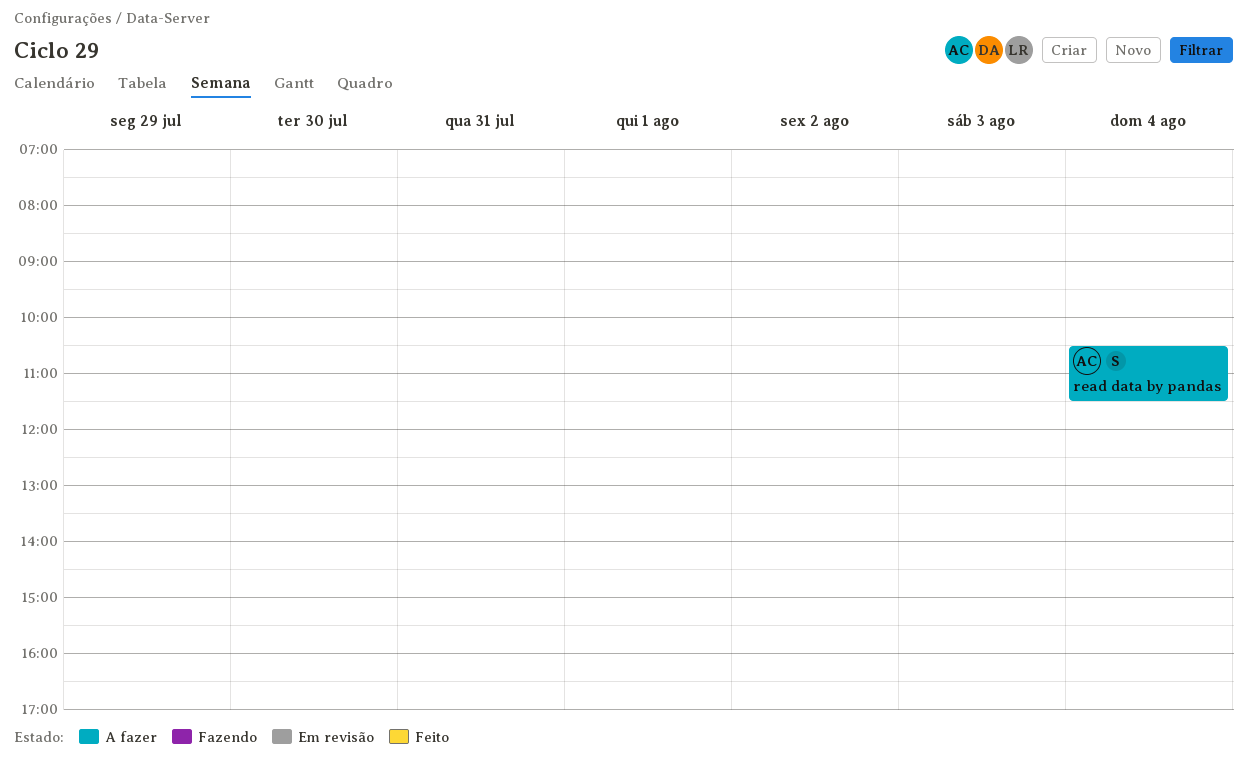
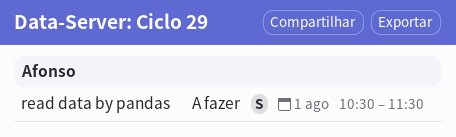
read data by pandas, day: Aug 4 -> Aug 1

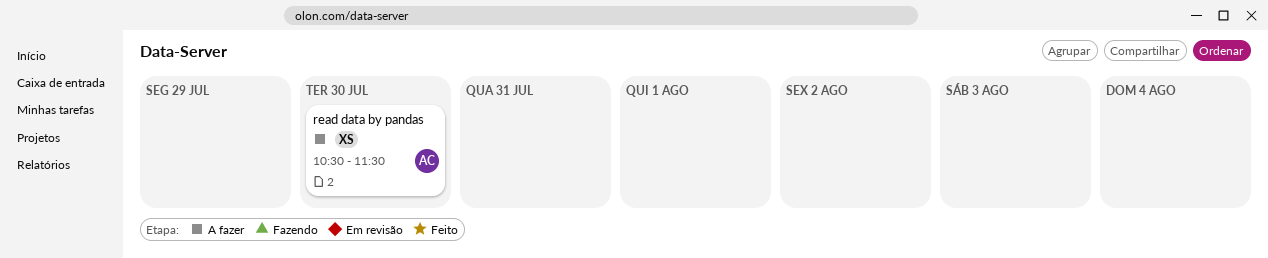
read data by pandas, estimate: S -> XS
read data by pandas, day: Aug 1 -> Jul 30

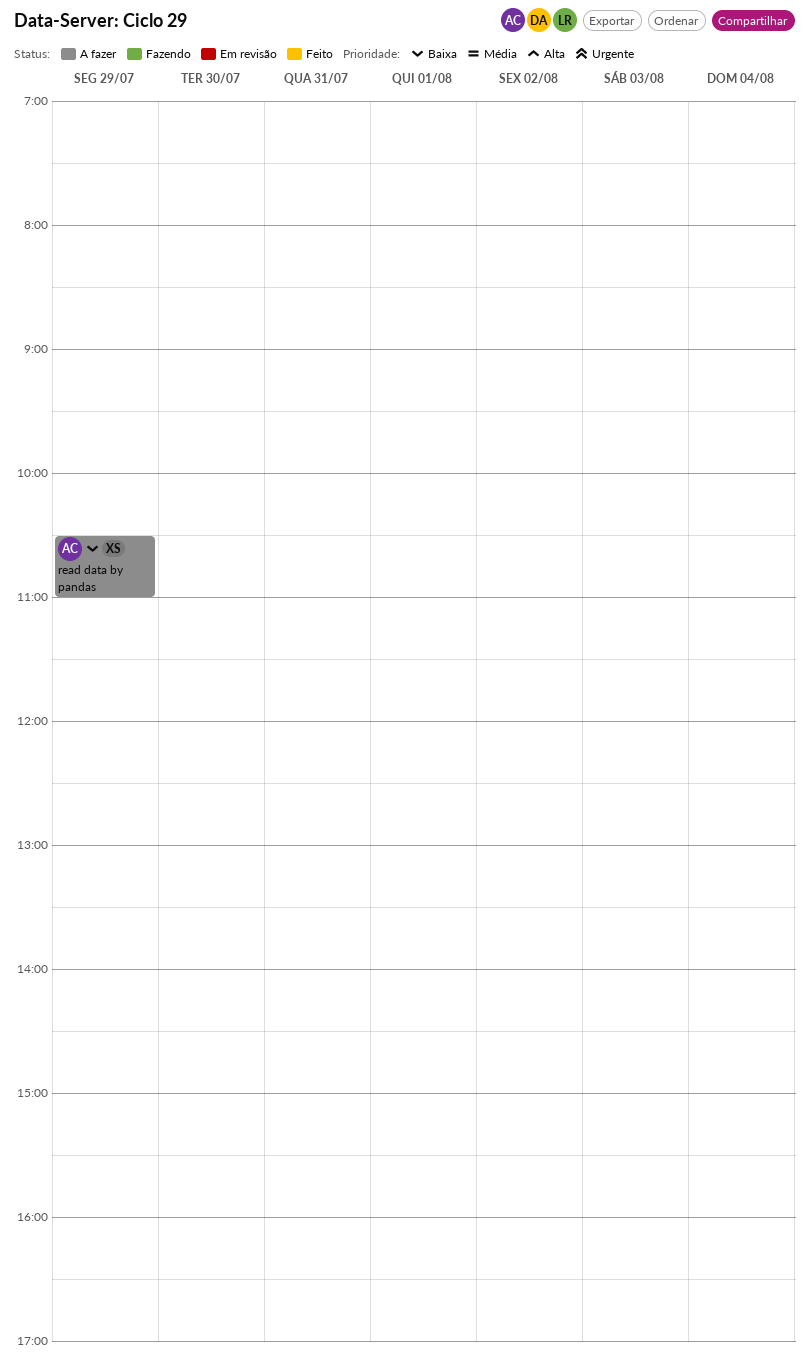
read data by pandas, day: Jul 30 -> Jul 29
read data by pandas, ends: 11:30 -> 11:00

